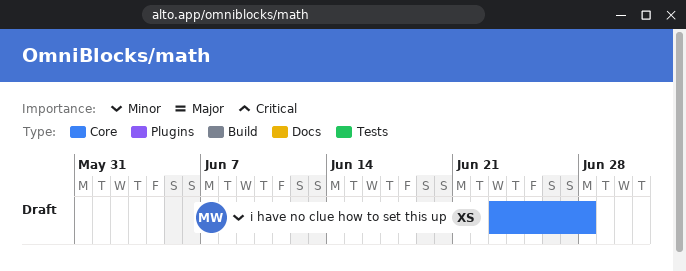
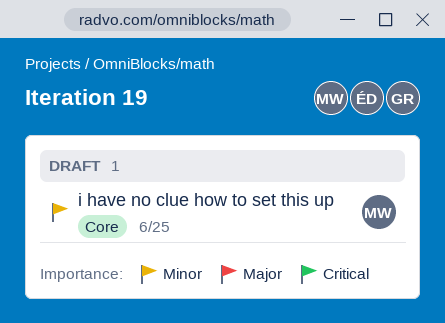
i have no clue how to set this up, due: Jun 28 -> Jun 25

